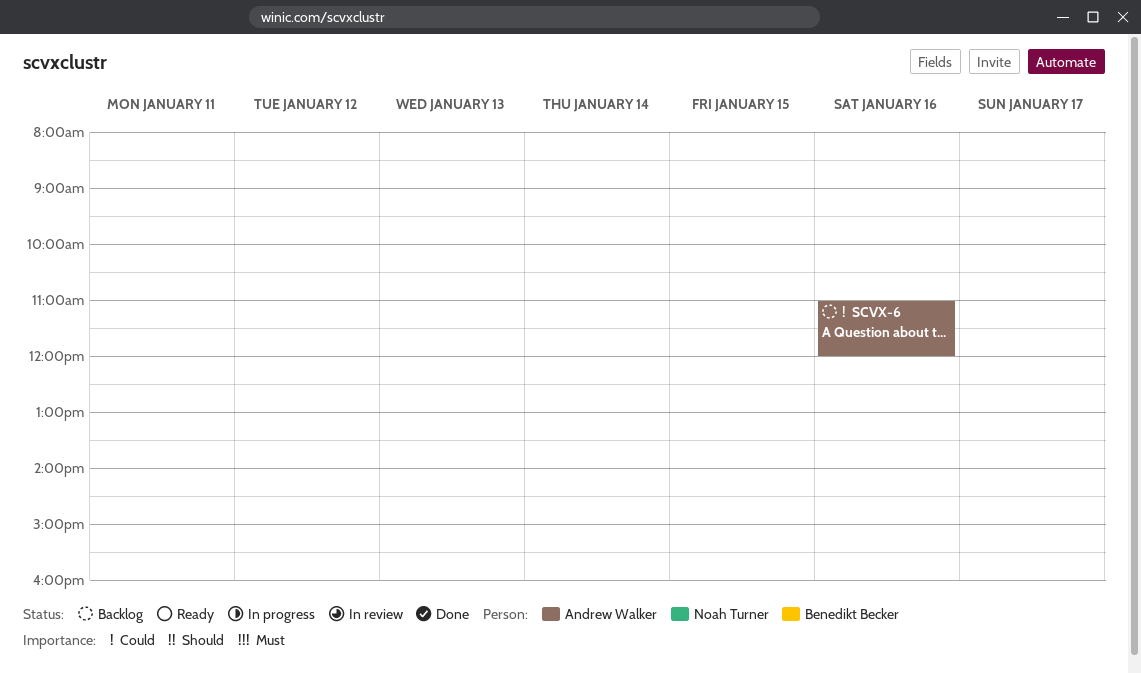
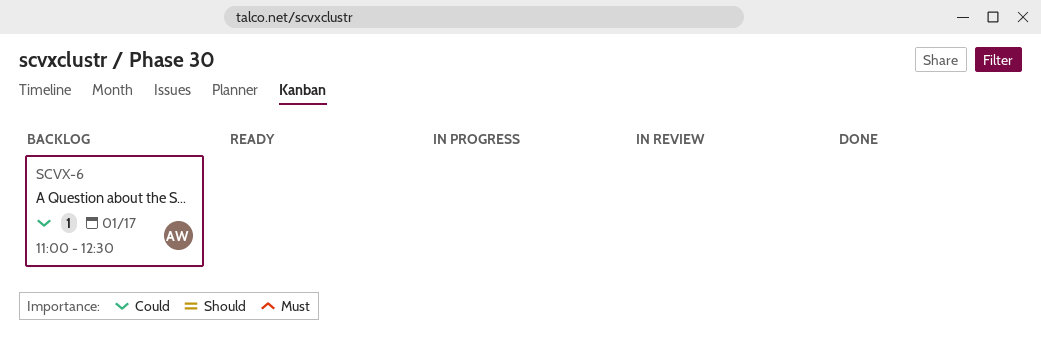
SCVX-6, day: Jan 16 -> Jan 17
SCVX-6, ends: 12:00 -> 12:30

